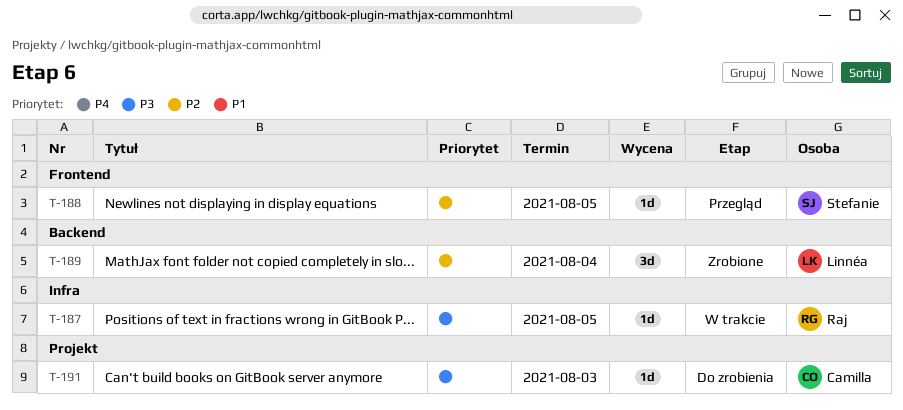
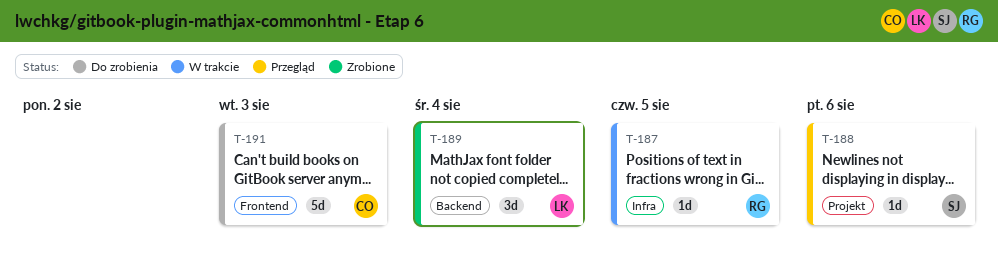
T-188, label: Frontend -> Projekt
T-188, due: Aug 5 -> Aug 6
T-191, label: Projekt -> Frontend
T-191, estimate: 1d -> 5d

